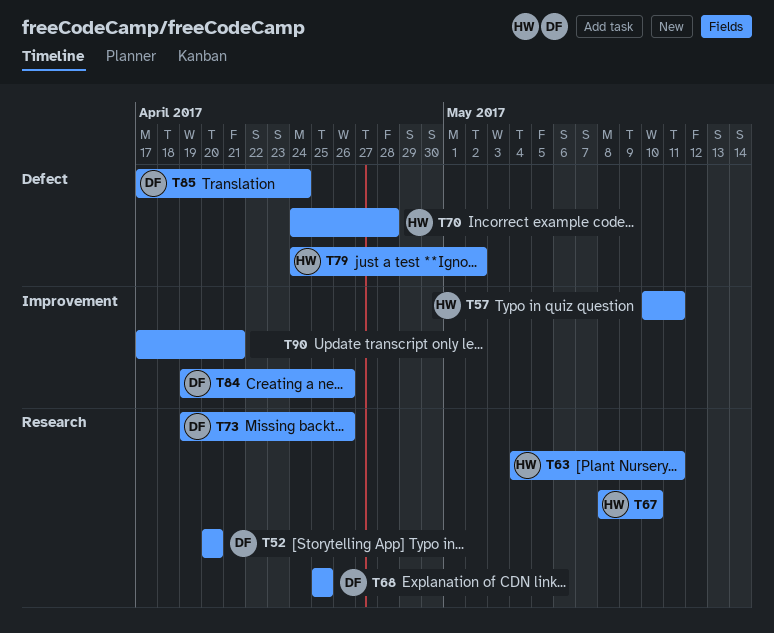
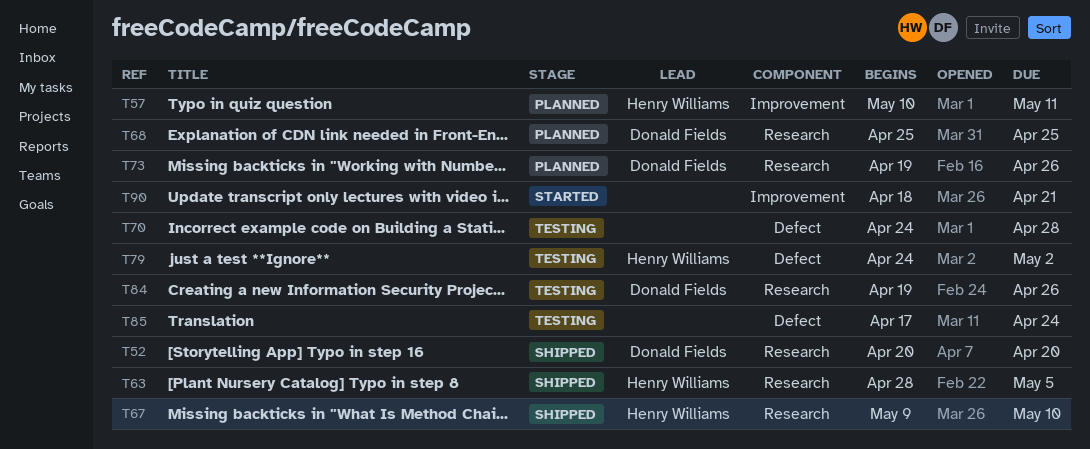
T63, start: May 4 -> Apr 28
T63, due: May 11 -> May 5
T67, start: May 8 -> May 9
T70, owner: Henry Williams -> none
T84, label: Improvement -> Research
T85, owner: Donald Fields -> none
T90, start: Apr 17 -> Apr 18

